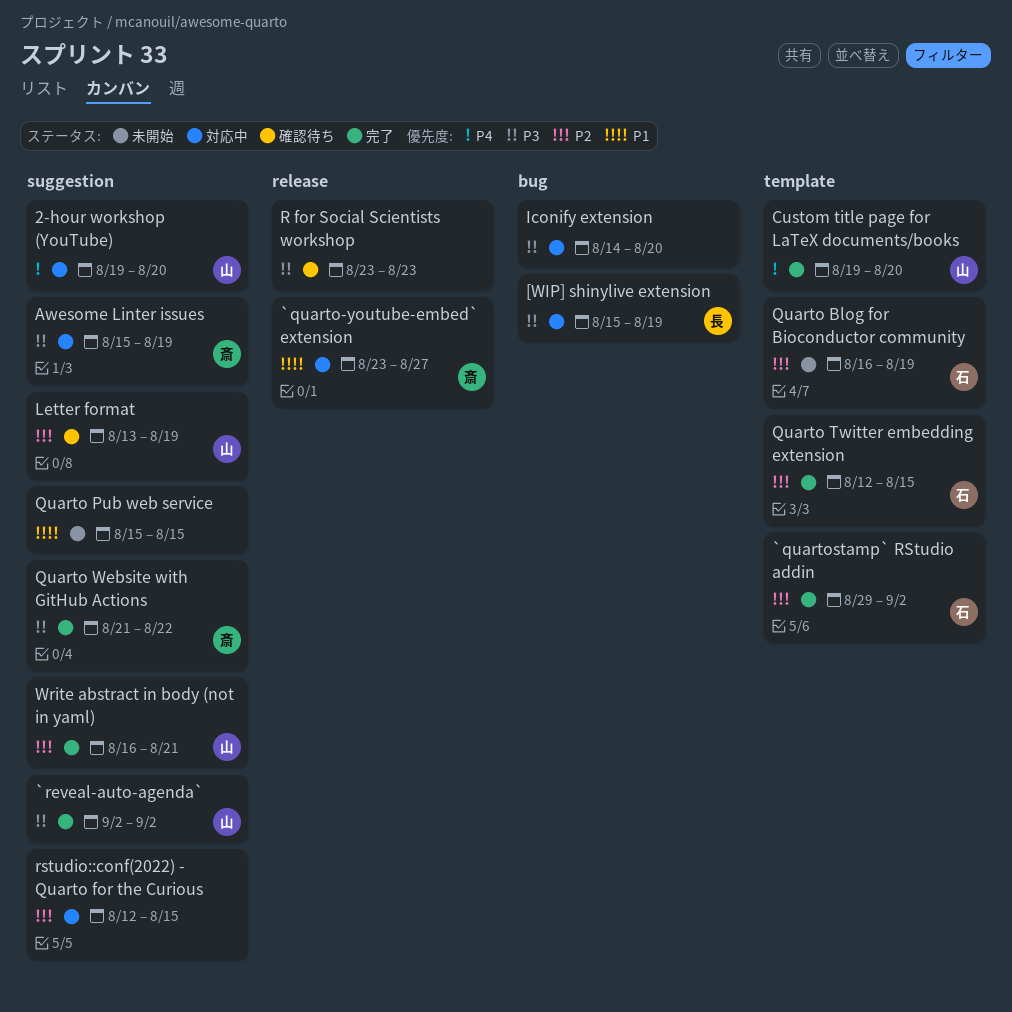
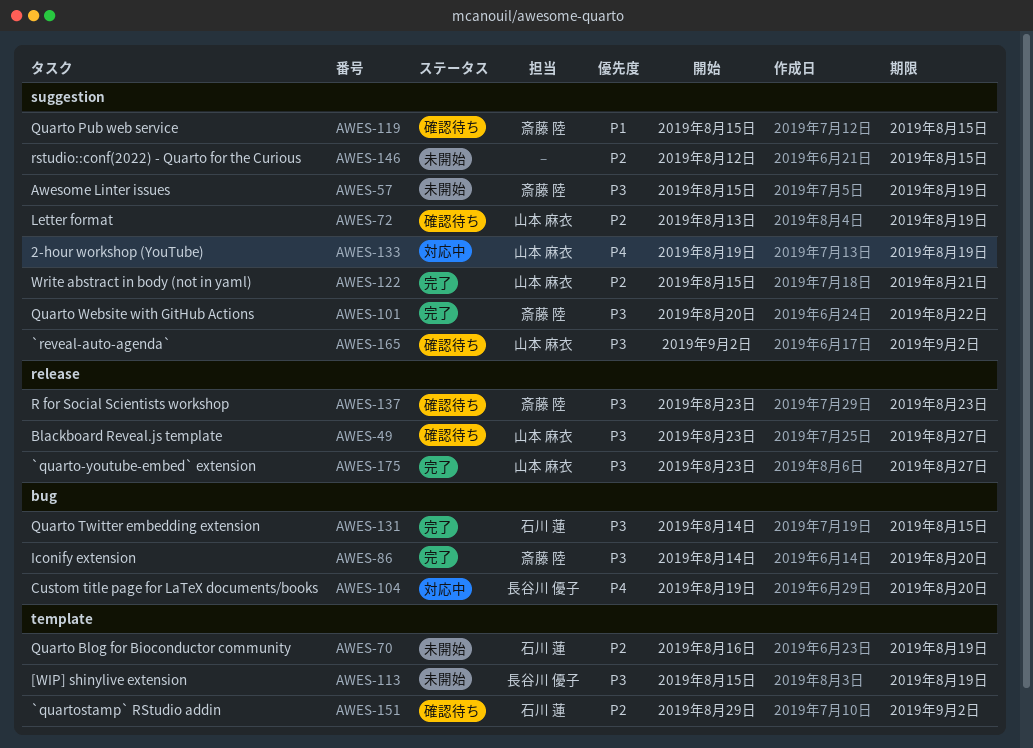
2-hour workshop (YouTube), due: Aug 20 -> Aug 19
[WIP] shinylive extension, status: 対応中 -> 未開始
[WIP] shinylive extension, label: bug -> template
`quarto-youtube-embed` extension, status: 対応中 -> 完了
`quarto-youtube-embed` extension, owner: 斎藤 陸 -> 山本 麻衣
`quarto-youtube-embed` extension, priority: P1 -> P3
`quartostamp` RStudio addin, status: 完了 -> 確認待ち
`reveal-auto-agenda`, status: 完了 -> 確認待ち
Awesome Linter issues, status: 対応中 -> 未開始
Blackboard Reveal.js template: none -> present
Custom title page for LaTeX documents/books, status: 完了 -> 対応中
Custom title page for LaTeX documents/books, owner: 山本 麻衣 -> 長谷川 優子
Custom title page for LaTeX documents/books, label: template -> bug
Iconify extension, status: 対応中 -> 完了
Iconify extension, owner: none -> 斎藤 陸
Quarto Pub web service, status: 未開始 -> 確認待ち
Quarto Pub web service, owner: none -> 斎藤 陸
Quarto Twitter embedding extension, priority: P2 -> P3
Quarto Twitter embedding extension, label: template -> bug
Quarto Twitter embedding extension, start: Aug 12 -> Aug 14
Quarto Website with GitHub Actions, start: Aug 21 -> Aug 20
R for Social Scientists workshop, owner: none -> 斎藤 陸
rstudio::conf(2022) - Quarto for the Curious, status: 対応中 -> 未開始
Write abstract in body (not in yaml), start: Aug 16 -> Aug 15

